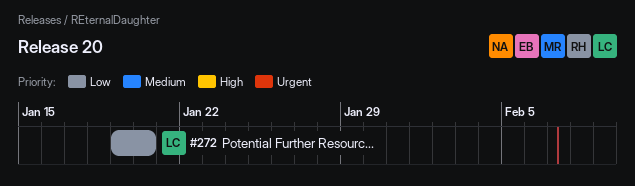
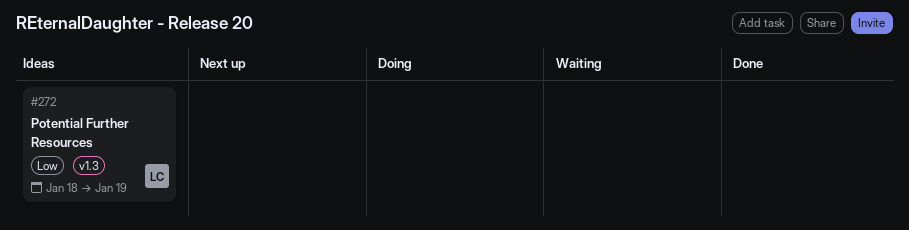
#272, start: Jan 19 -> Jan 18
#272, due: Jan 20 -> Jan 19

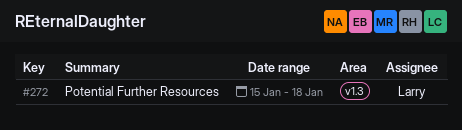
#272, start: Jan 18 -> Jan 15
#272, due: Jan 19 -> Jan 18

